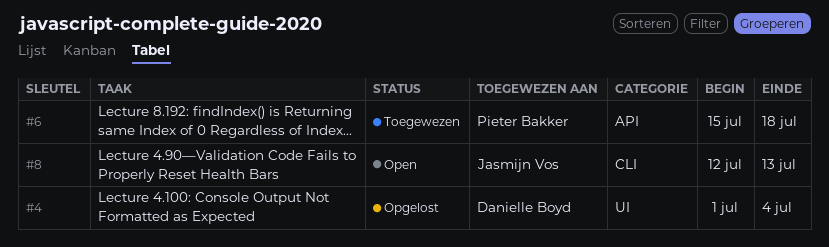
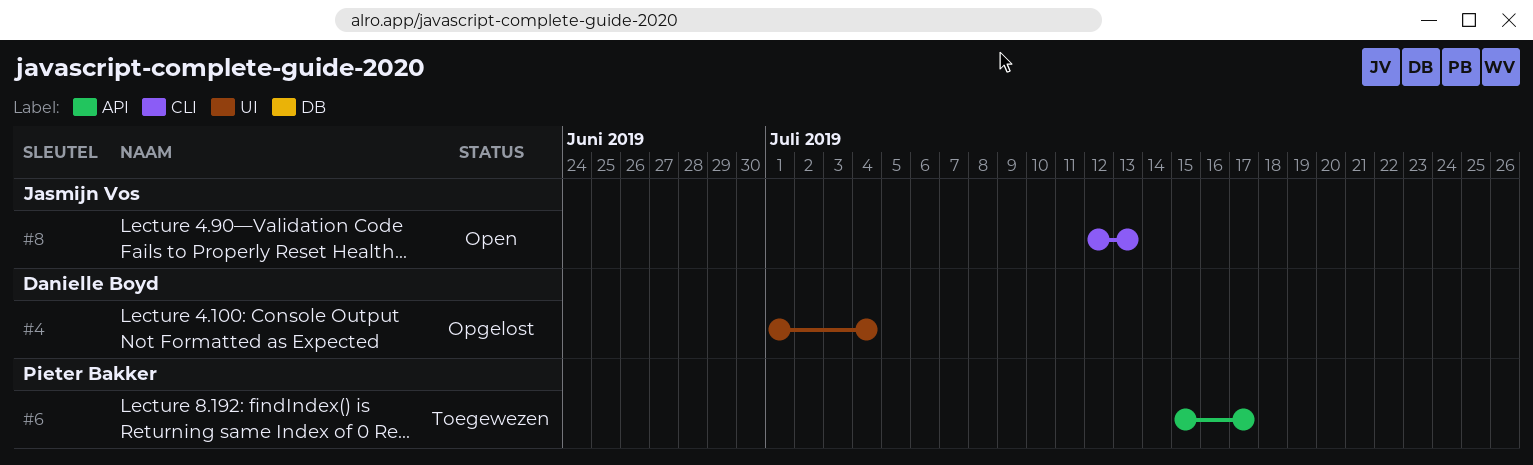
#6, due: Jul 18 -> Jul 17

